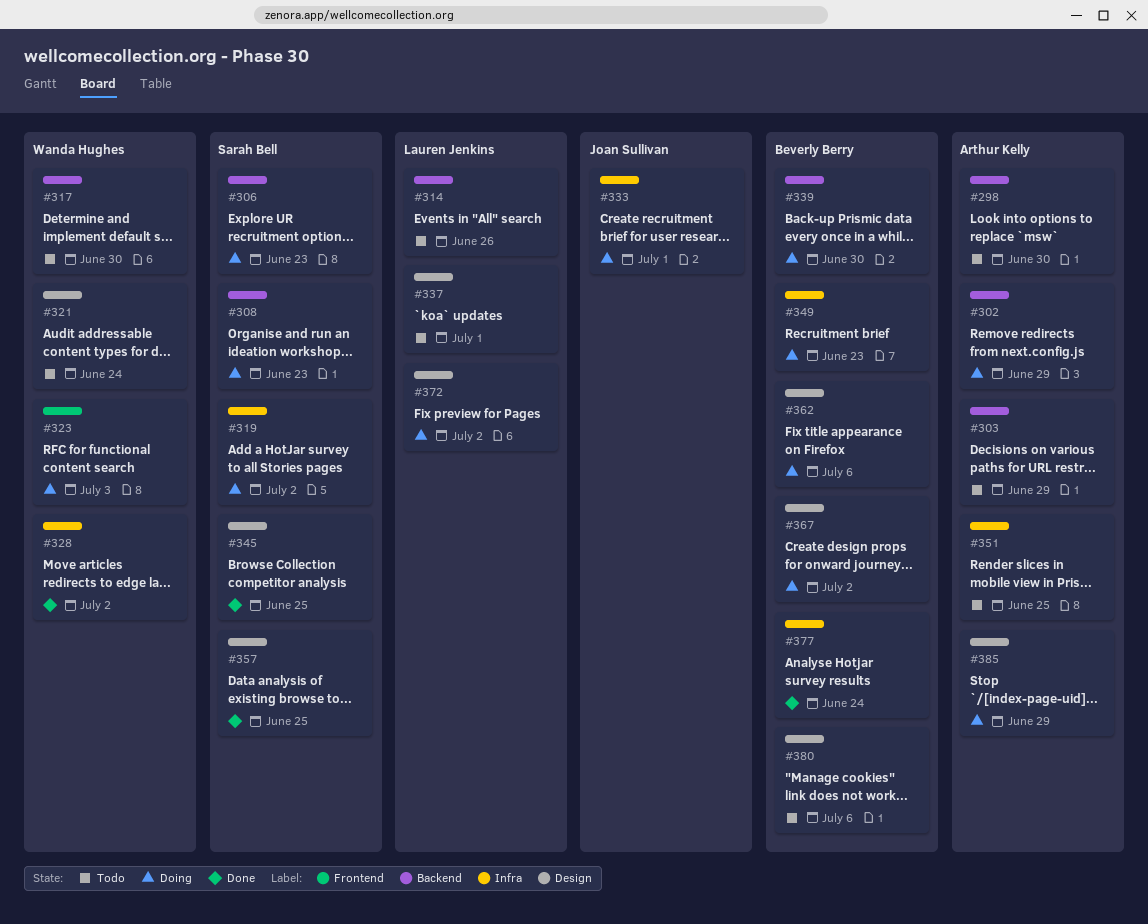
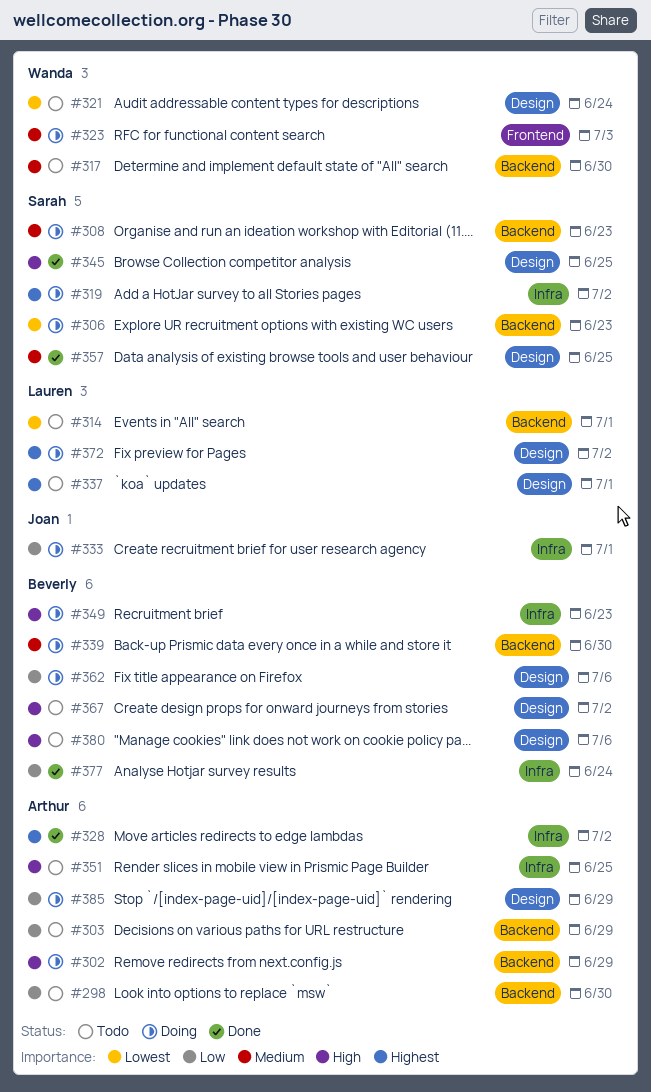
#314, due: Jun 26 -> Jul 1
#328, owner: Wanda Hughes -> Arthur Kelly
#367, status: Doing -> Todo

